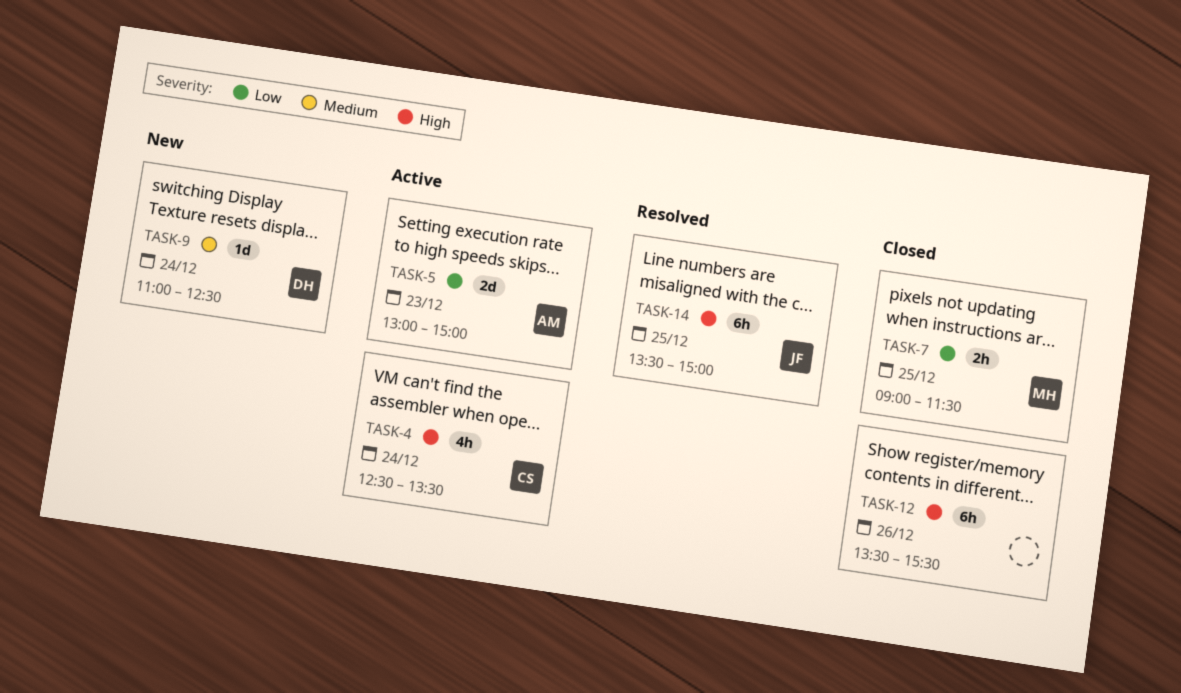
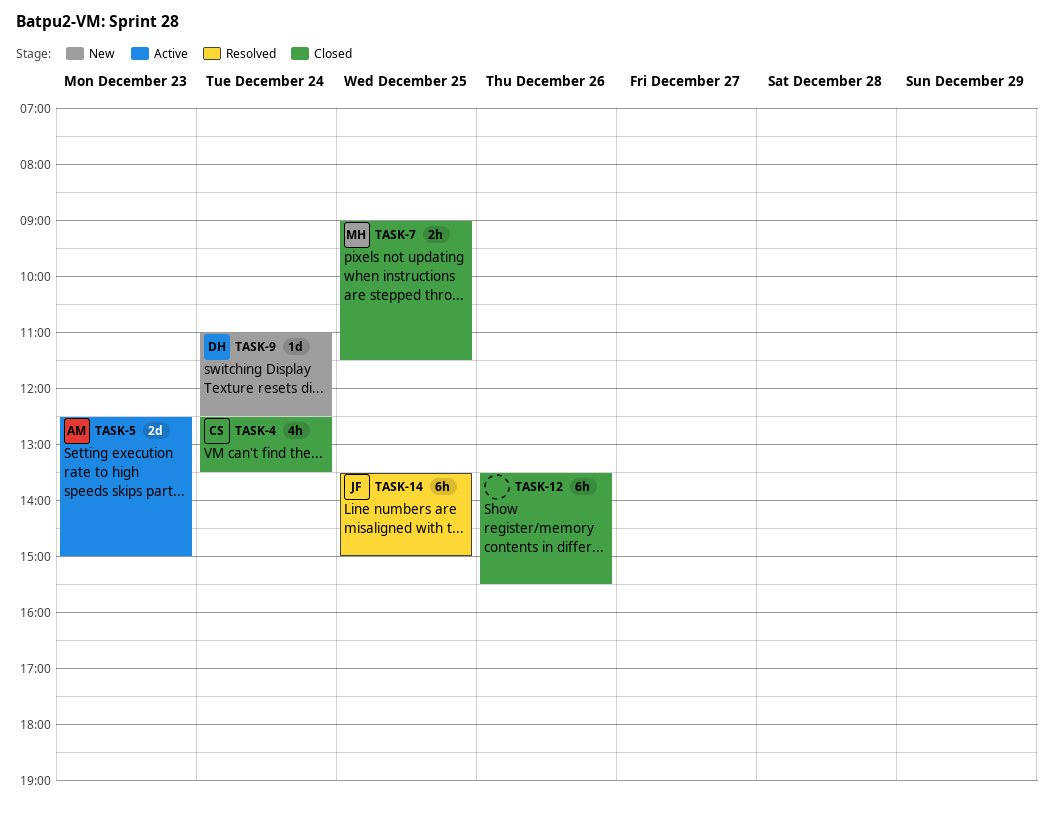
TASK-4, status: Active -> Closed
TASK-5, begins: 13:00 -> 12:30

